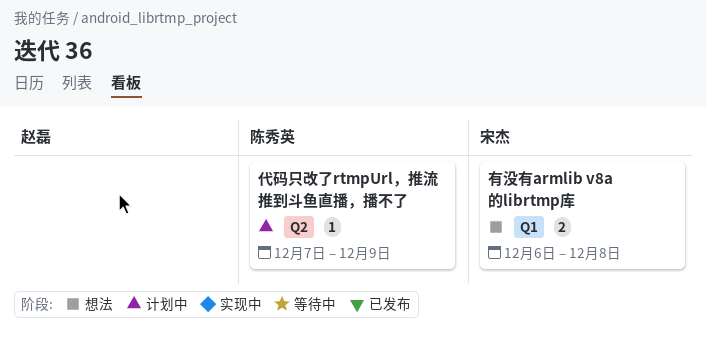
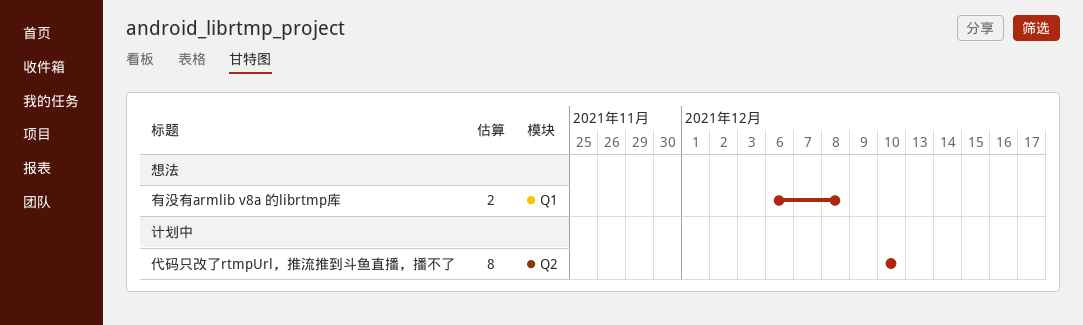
代码只改了rtmpUrl，推流推到斗鱼直播，播不了, estimate: 1 -> 8
代码只改了rtmpUrl，推流推到斗鱼直播，播不了, start: Dec 7 -> Dec 10
代码只改了rtmpUrl，推流推到斗鱼直播，播不了, due: Dec 9 -> Dec 10

